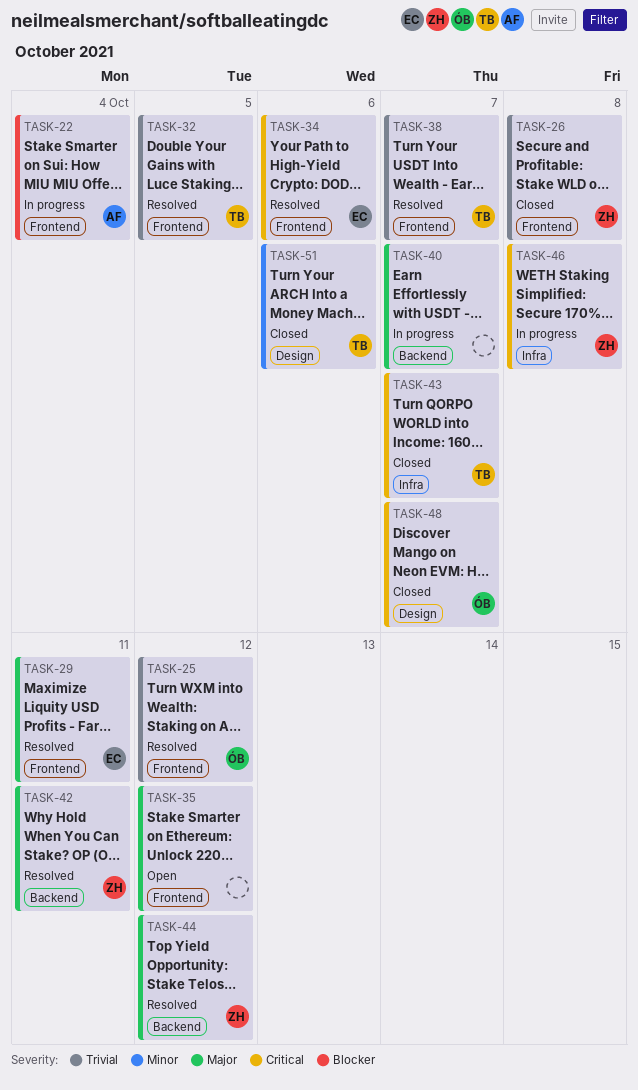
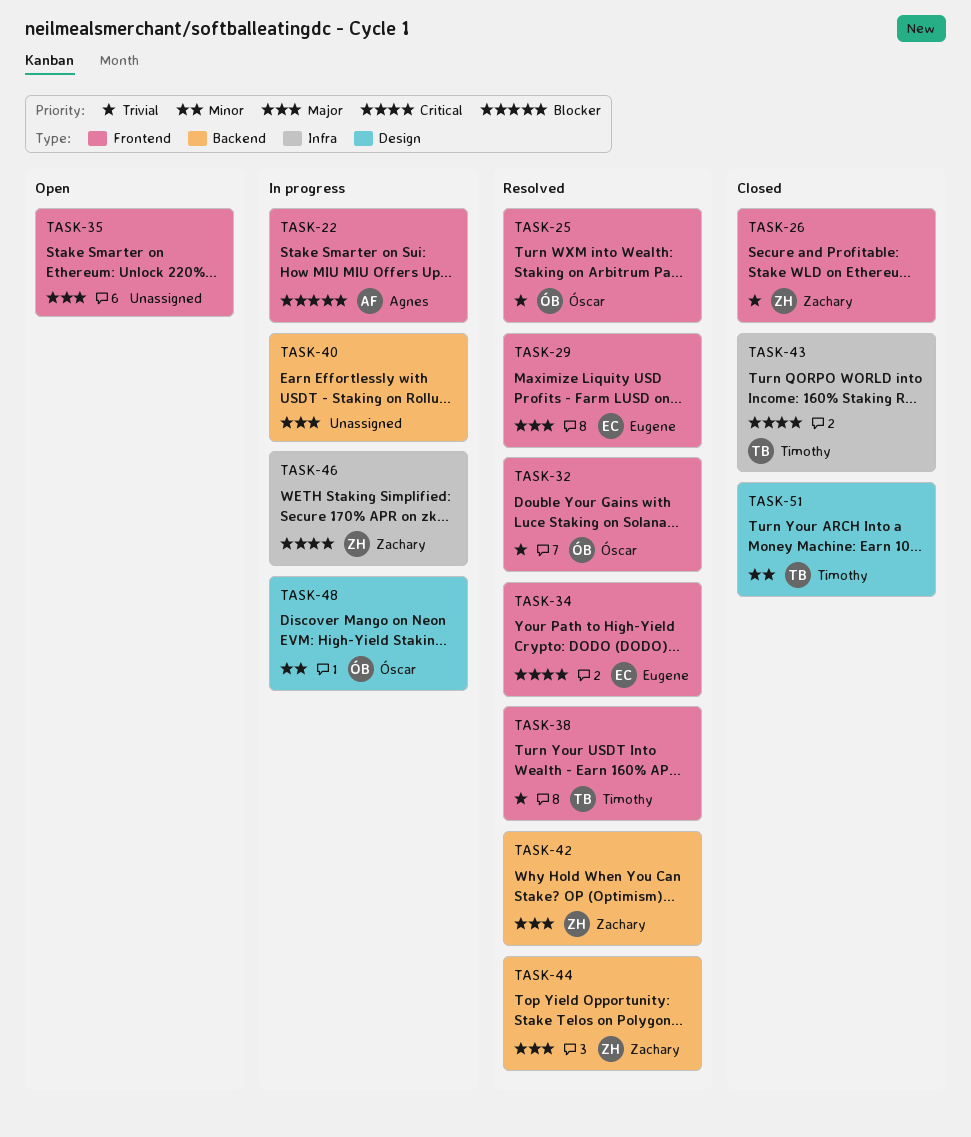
TASK-32, owner: Timothy -> Óscar
TASK-48, status: Closed -> In progress
TASK-48, priority: Critical -> Minor

